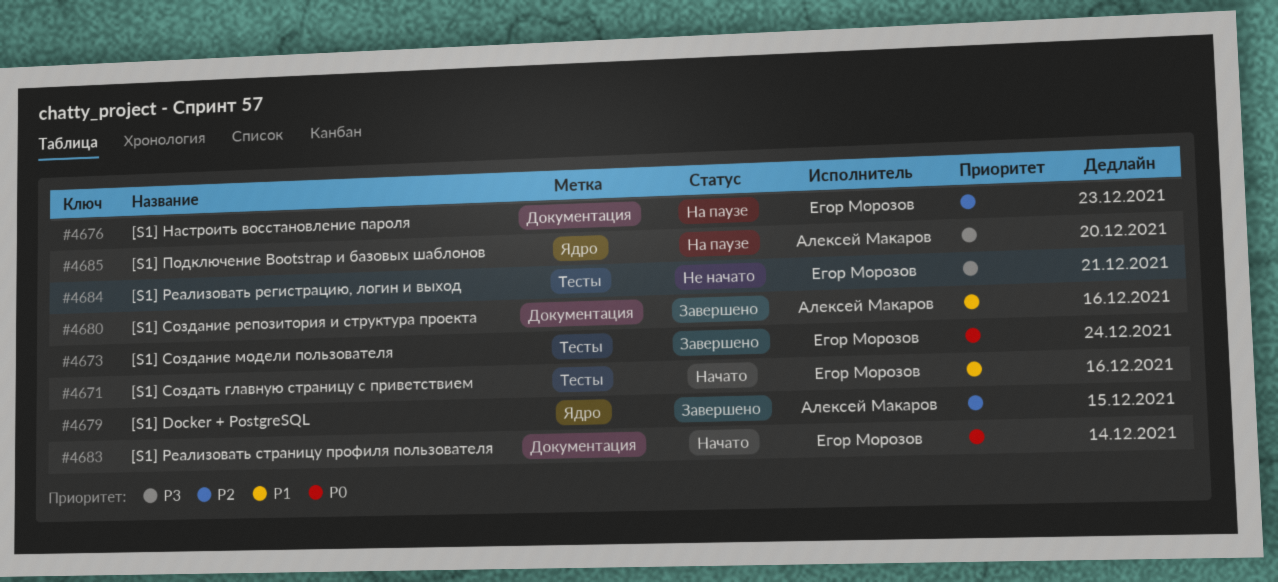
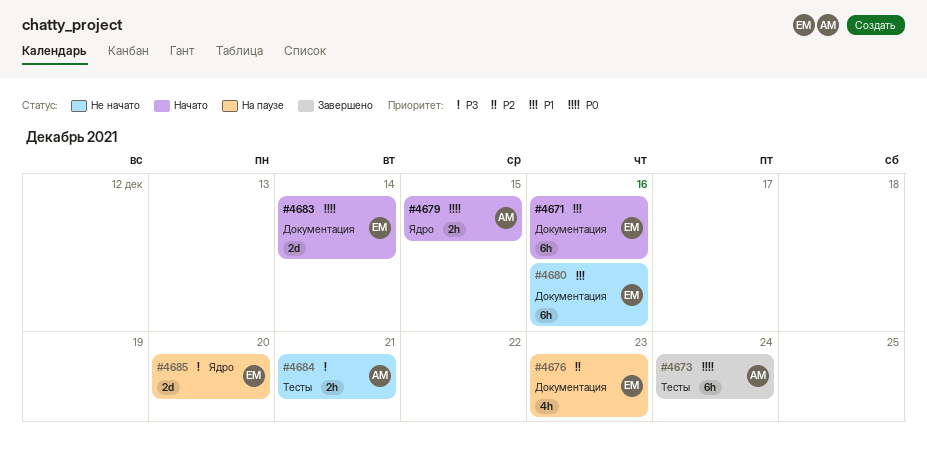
#4671, label: Тесты -> Документация
#4673, owner: Егор Морозов -> Алексей Макаров
#4679, status: Завершено -> Начато
#4679, priority: P2 -> P0
#4680, status: Завершено -> Не начато
#4680, owner: Алексей Макаров -> Егор Морозов
#4684, owner: Егор Морозов -> Алексей Макаров
#4685, owner: Алексей Макаров -> Егор Морозов

